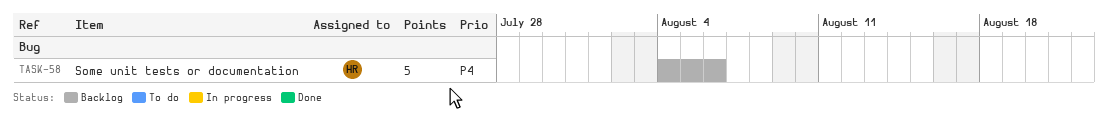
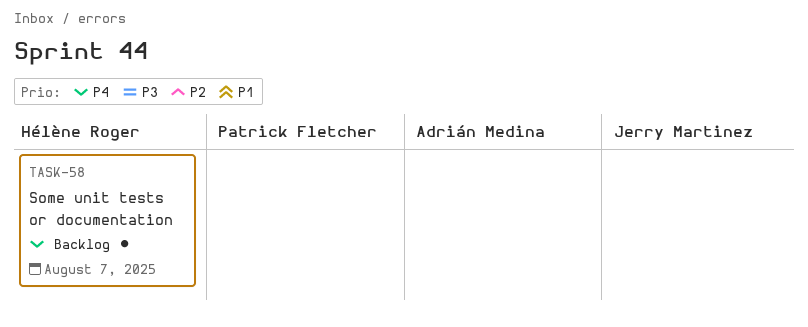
TASK-58, estimate: 5 -> 1
TASK-58, due: Aug 6 -> Aug 7

